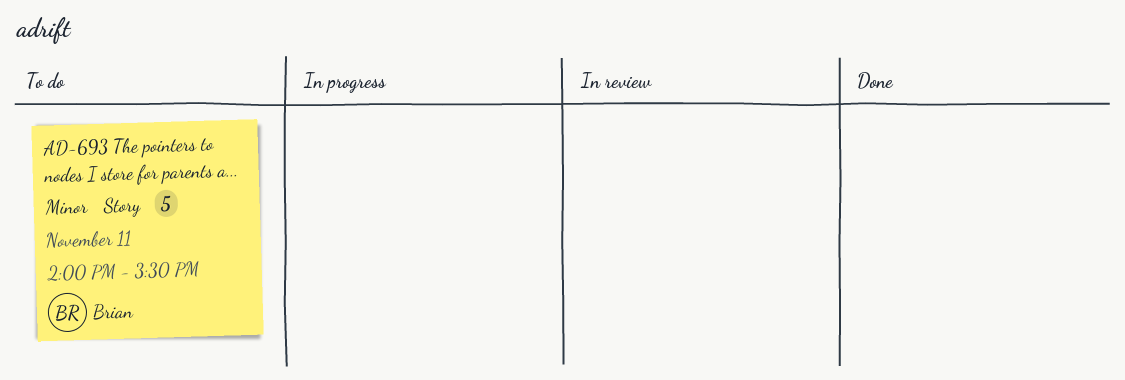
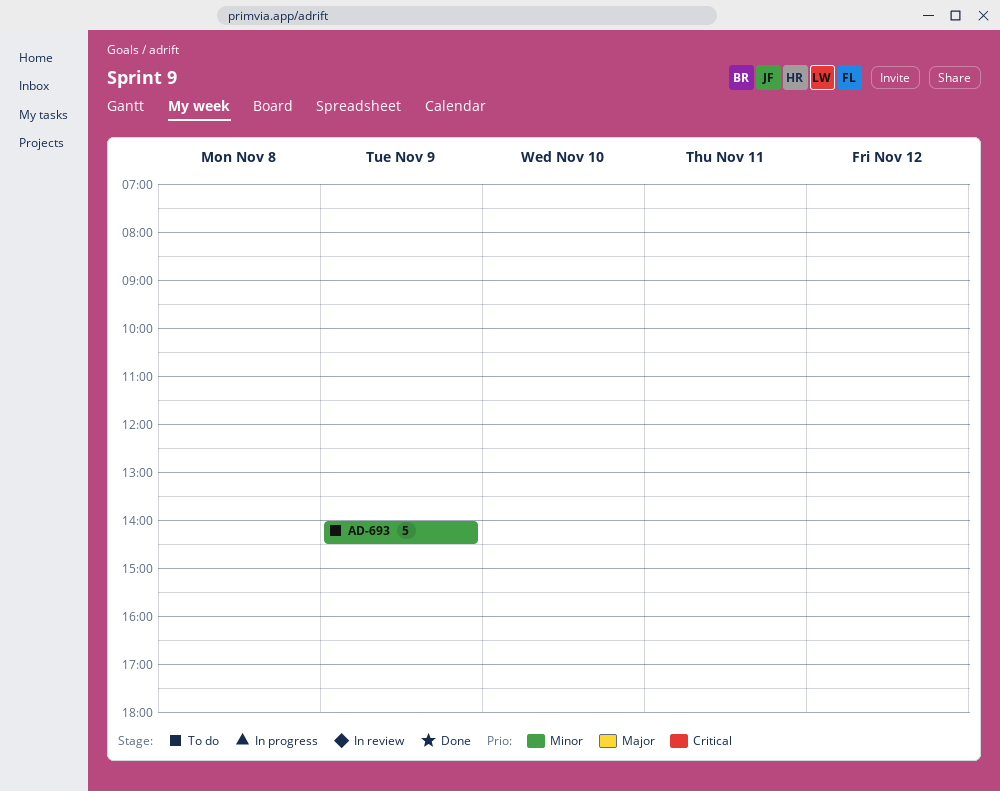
AD-693, day: Nov 11 -> Nov 9
AD-693, ends: 15:30 -> 14:30

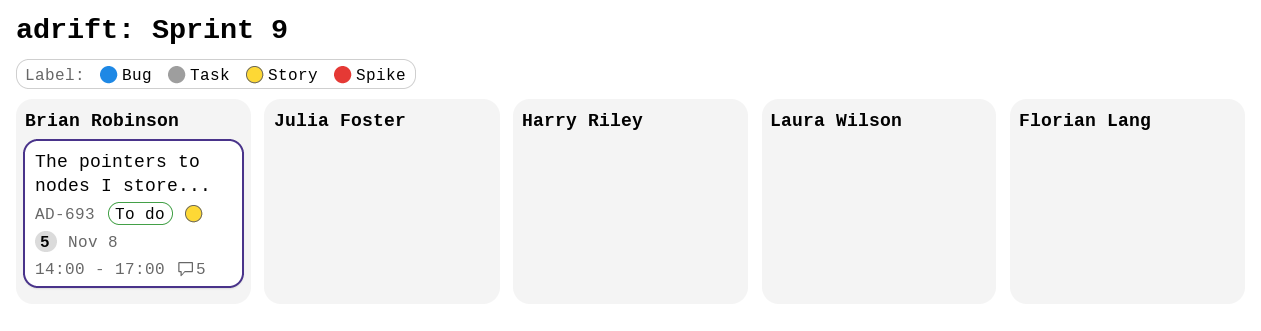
AD-693, day: Nov 9 -> Nov 8
AD-693, ends: 14:30 -> 17:00

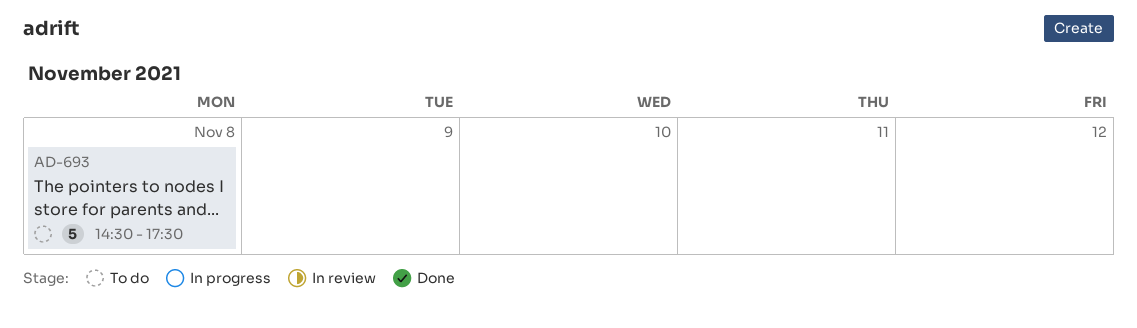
AD-693, begins: 14:00 -> 14:30
AD-693, ends: 17:00 -> 17:30

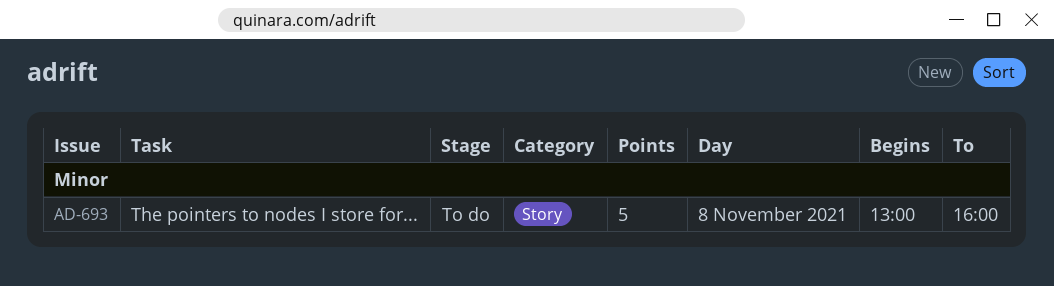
AD-693, begins: 14:30 -> 13:00
AD-693, ends: 17:30 -> 16:00

